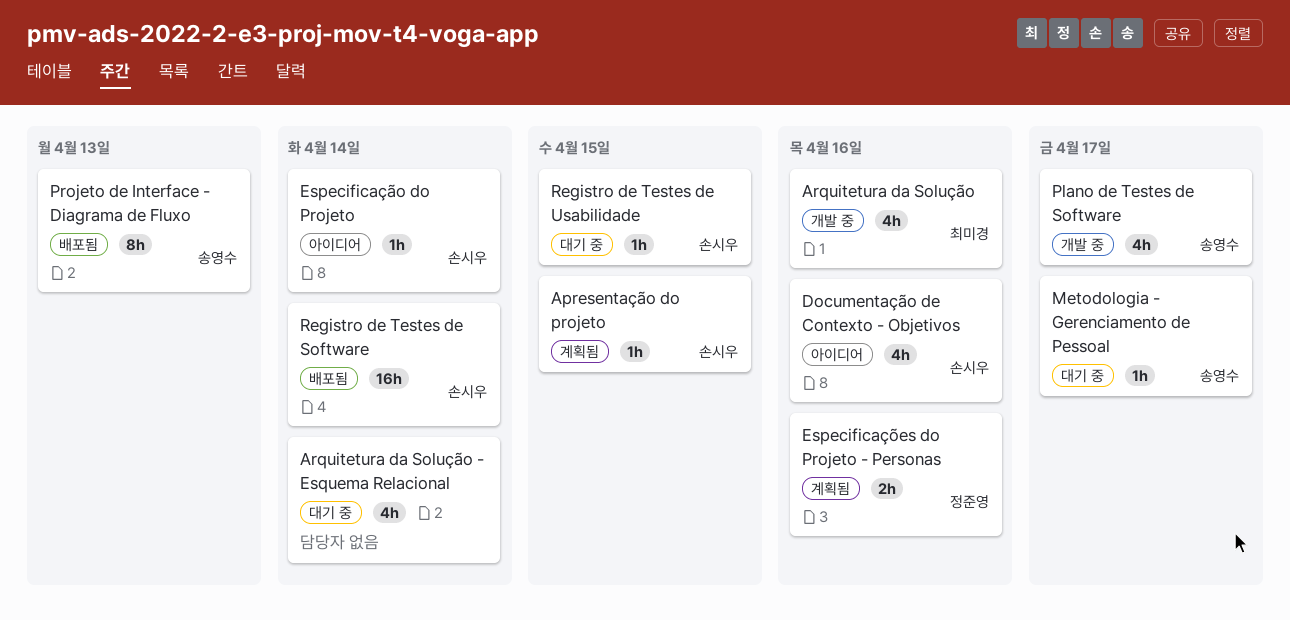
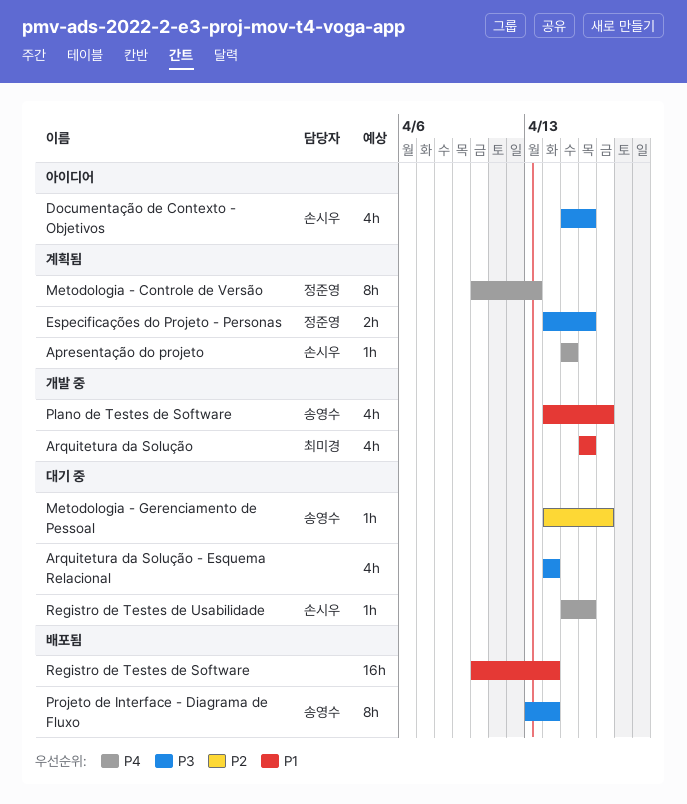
Especificação do Projeto: present -> none
Metodologia - Controle de Versão: none -> present
Projeto de Interface - Diagrama de Fluxo, due: Apr 13 -> Apr 14
Registro de Testes de Software, owner: 손시우 -> none
Registro de Testes de Usabilidade, due: Apr 15 -> Apr 16

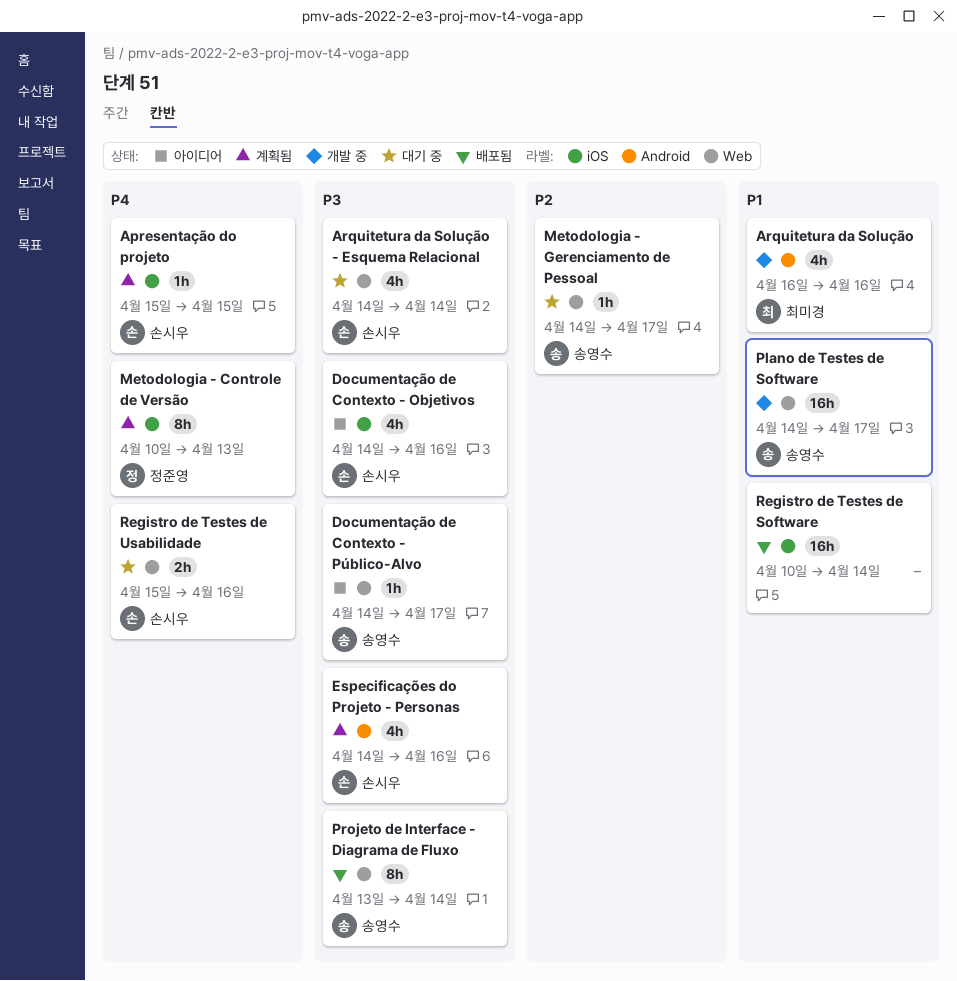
Arquitetura da Solução - Esquema Relacional, owner: none -> 손시우
Documentação de Contexto - Objetivos, start: Apr 15 -> Apr 14
Documentação de Contexto - Público-Alvo: none -> present
Especificações do Projeto - Personas, owner: 정준영 -> 손시우
Especificações do Projeto - Personas, estimate: 2h -> 4h
Plano de Testes de Software, estimate: 4h -> 16h
Registro de Testes de Usabilidade, estimate: 1h -> 2h

